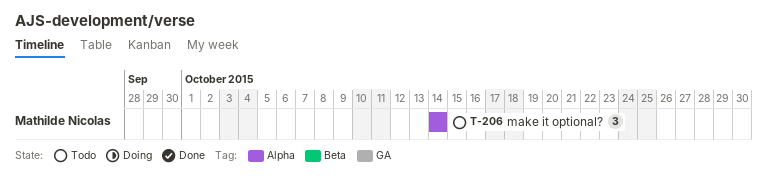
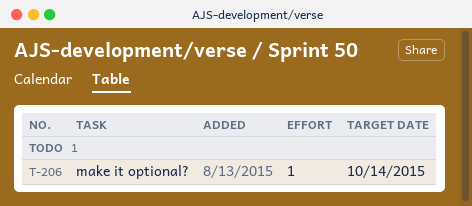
T-206, estimate: 3 -> 1

